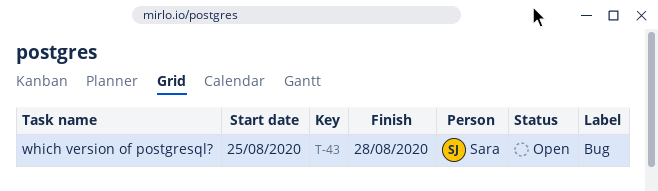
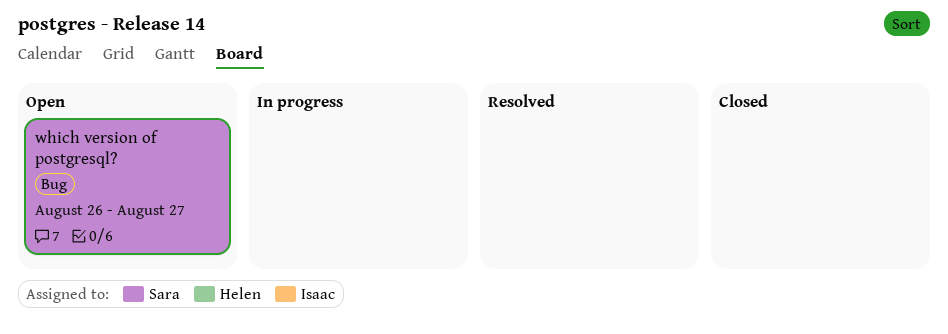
which version of postgresql?, start: Aug 25 -> Aug 26
which version of postgresql?, due: Aug 28 -> Aug 27

